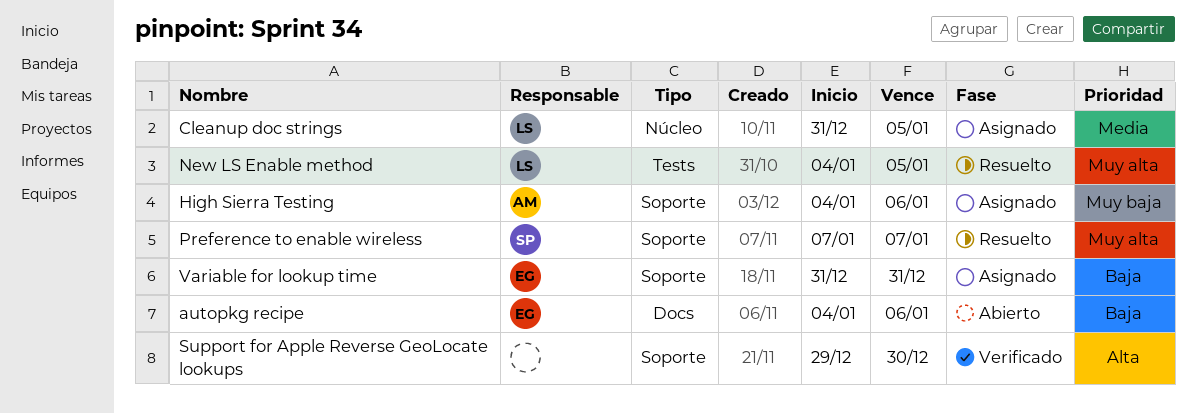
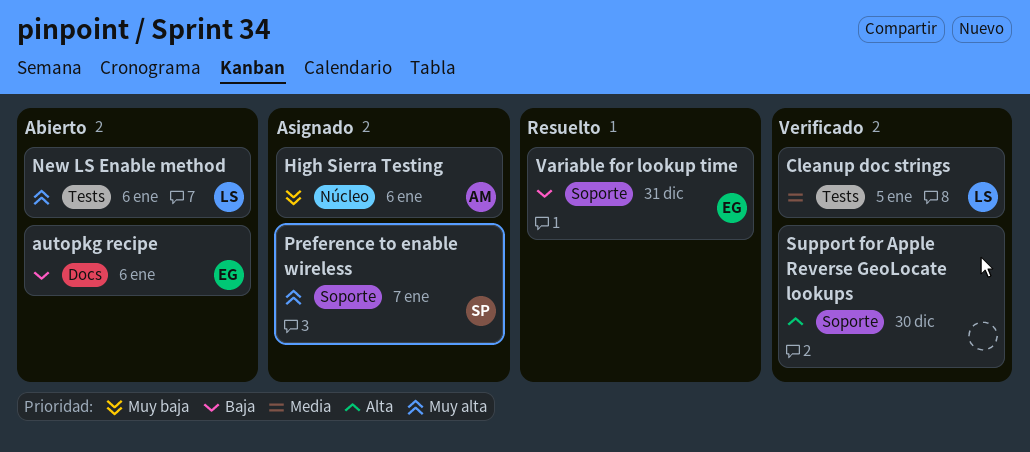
Cleanup doc strings, status: Asignado -> Verificado
Cleanup doc strings, label: Núcleo -> Tests
High Sierra Testing, label: Soporte -> Núcleo
New LS Enable method, status: Resuelto -> Abierto
New LS Enable method, due: Jan 5 -> Jan 6
Preference to enable wireless, status: Resuelto -> Asignado
Variable for lookup time, status: Asignado -> Resuelto

